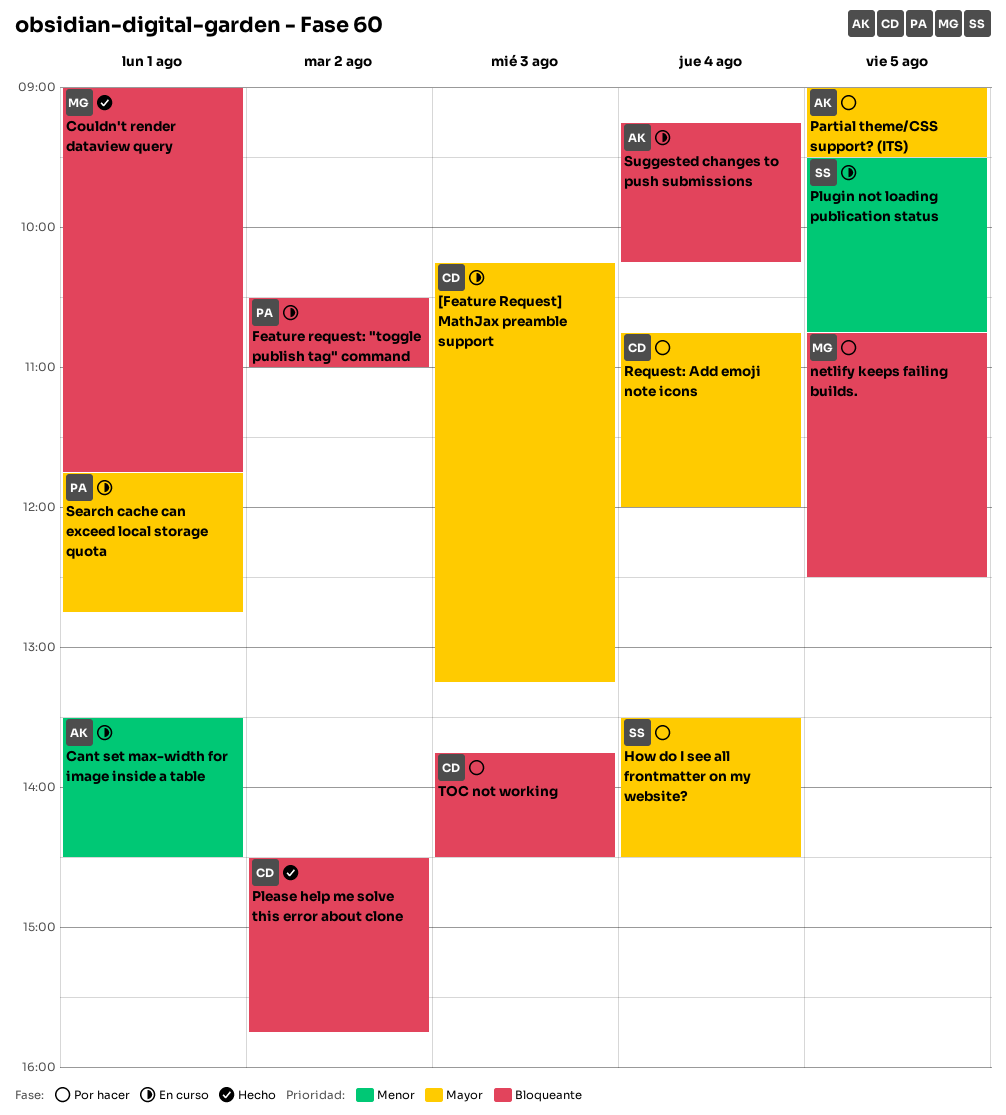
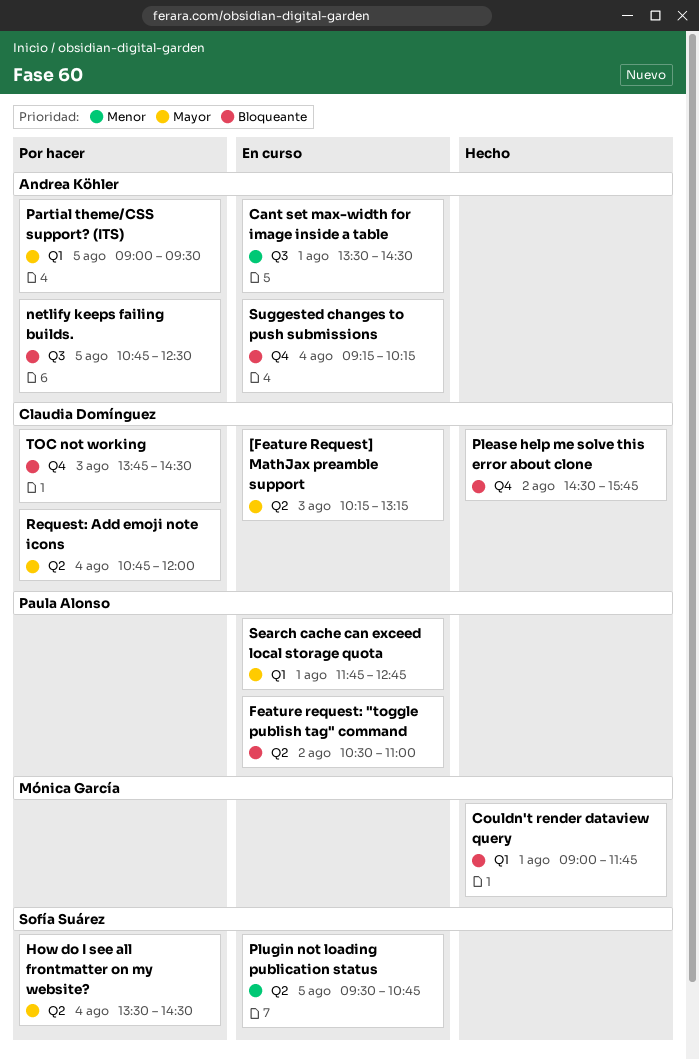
netlify keeps failing builds., owner: Mónica García -> Andrea Köhler

